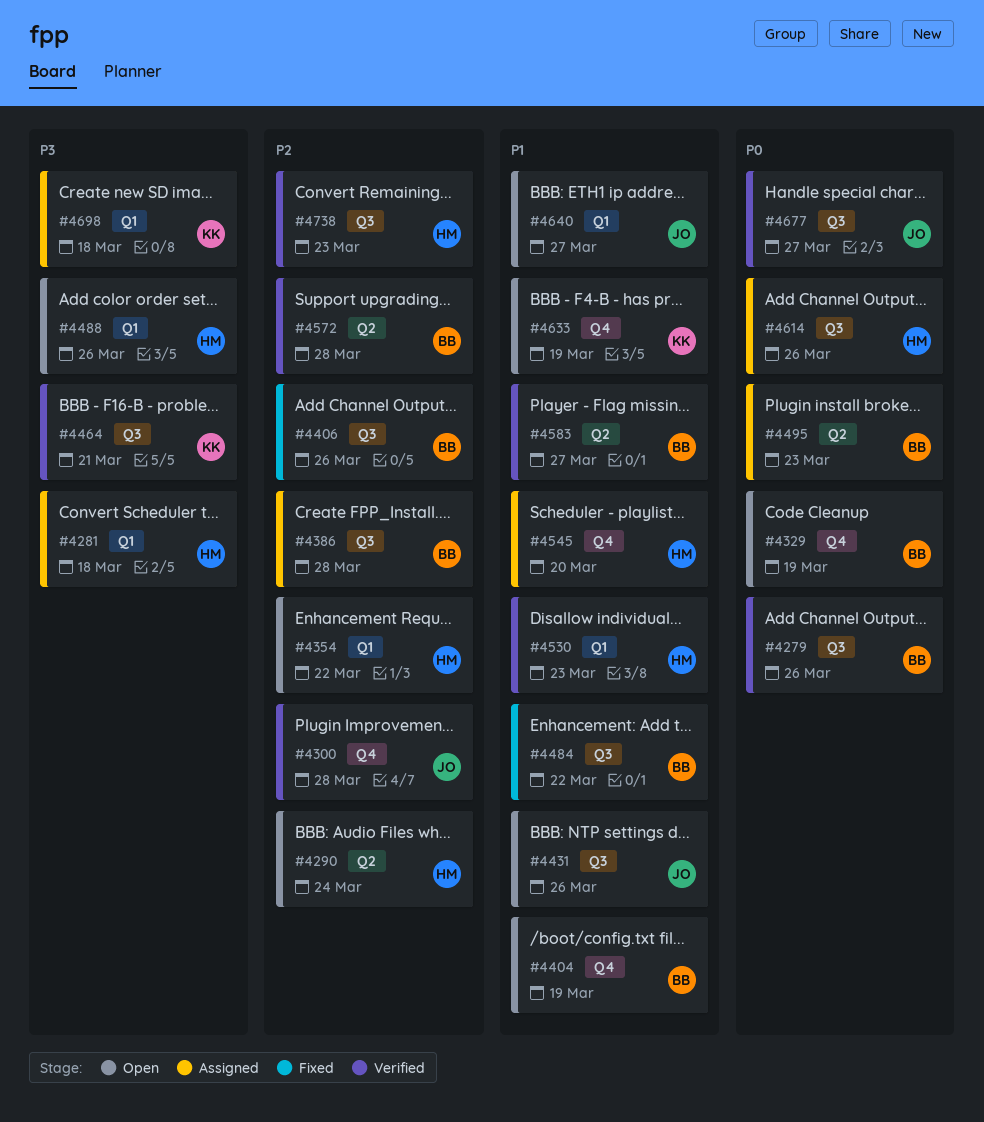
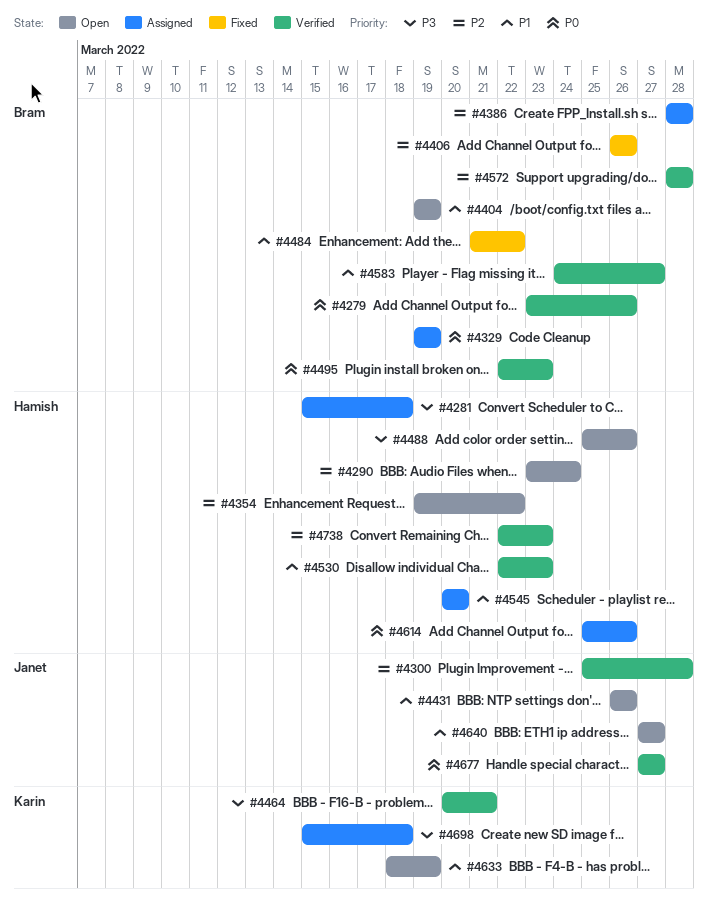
#4329, status: Open -> Assigned
#4495, status: Assigned -> Verified

